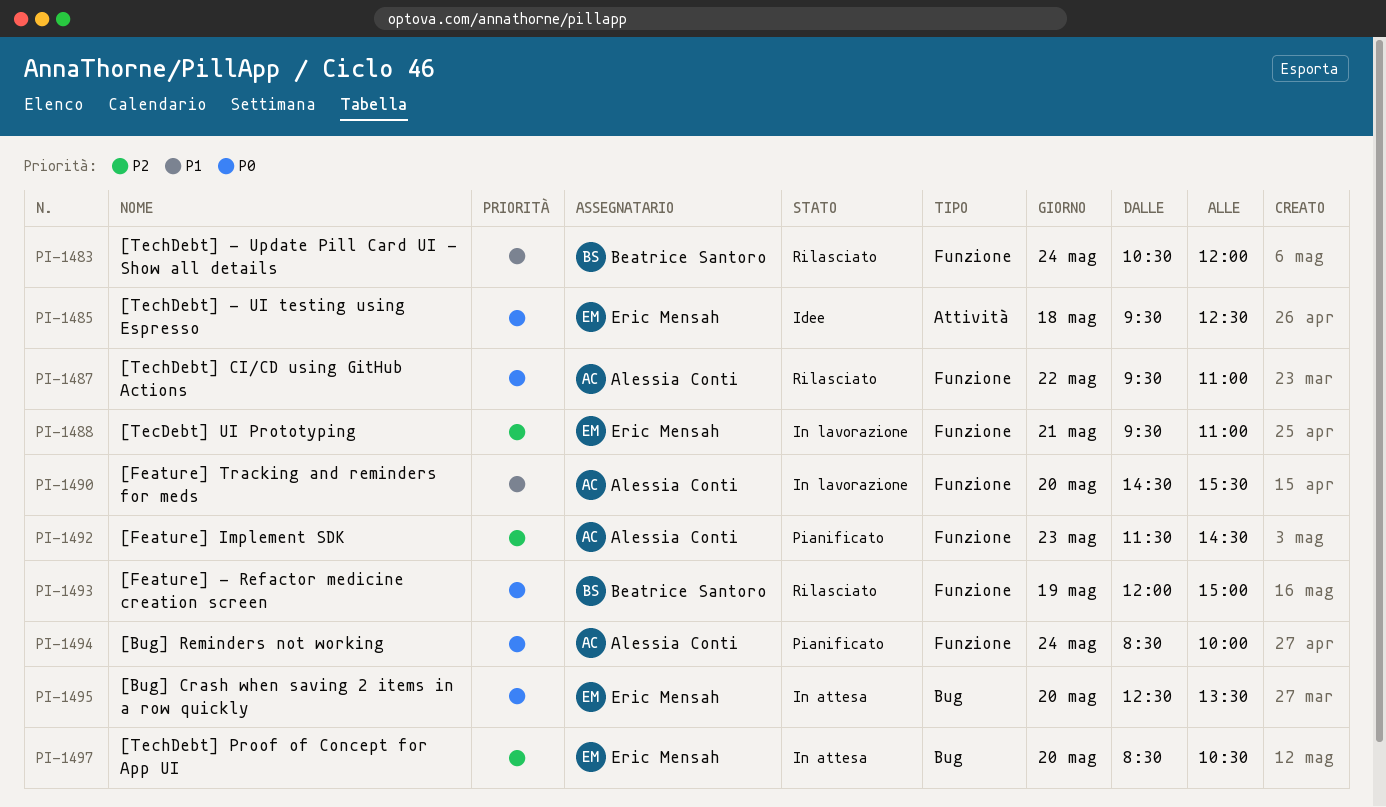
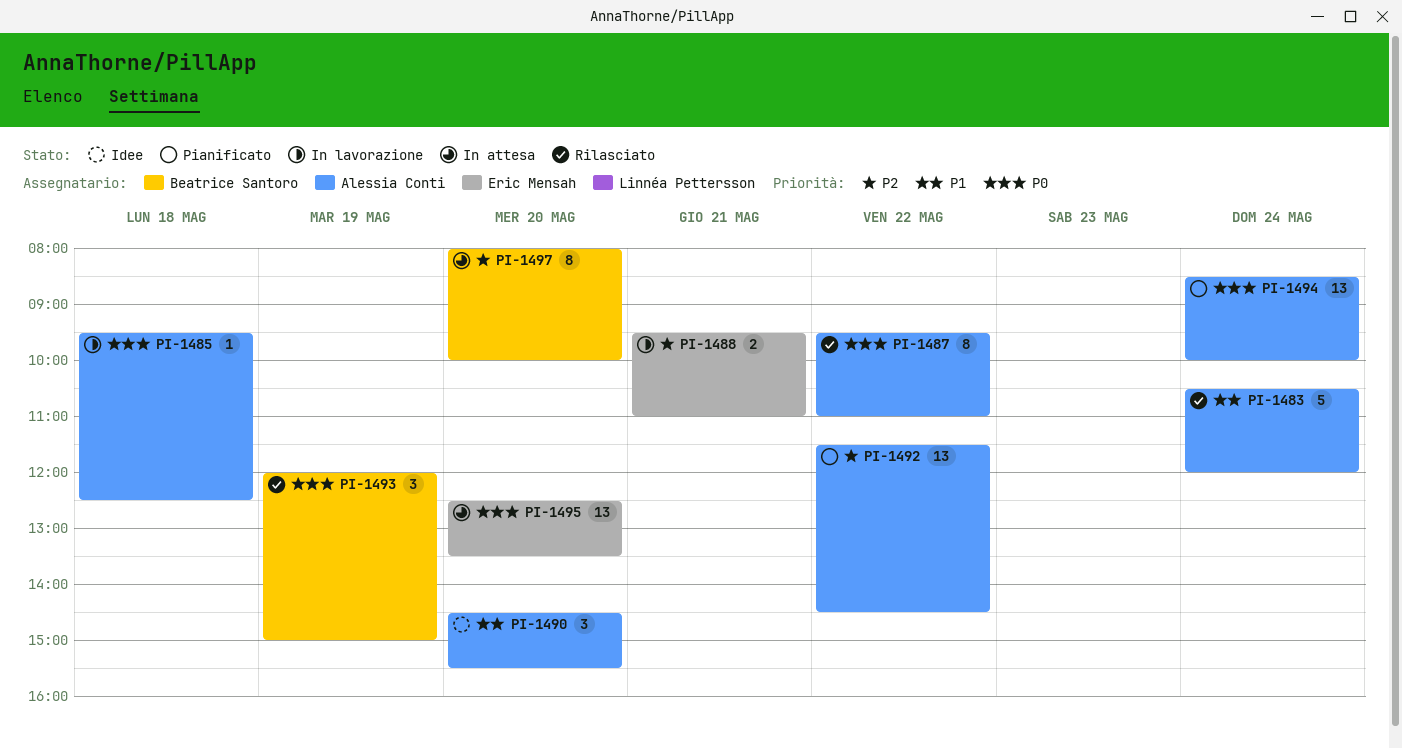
PI-1483, owner: Beatrice Santoro -> Alessia Conti
PI-1485, status: Idee -> In lavorazione
PI-1485, owner: Eric Mensah -> Alessia Conti
PI-1490, status: In lavorazione -> Idee
PI-1492, day: May 23 -> May 22
PI-1497, owner: Eric Mensah -> Beatrice Santoro
PI-1497, begins: 08:30 -> 08:00
PI-1497, ends: 10:30 -> 10:00

